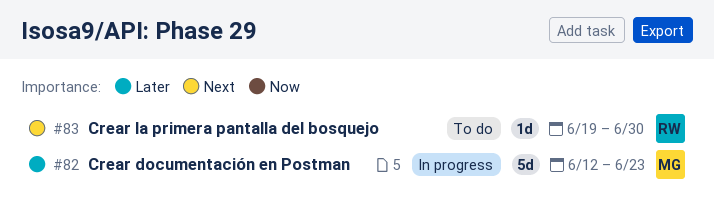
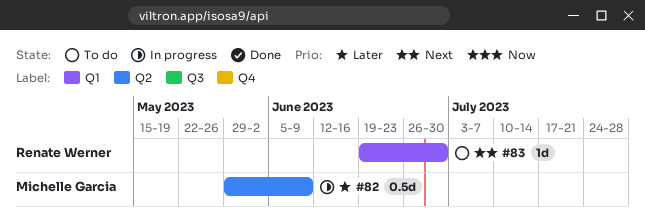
#82, estimate: 5d -> 0.5d
#82, start: Jun 12 -> May 29
#82, due: Jun 23 -> Jun 9

